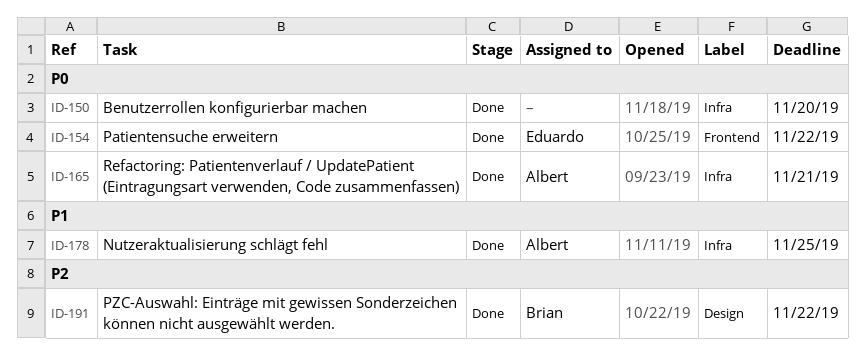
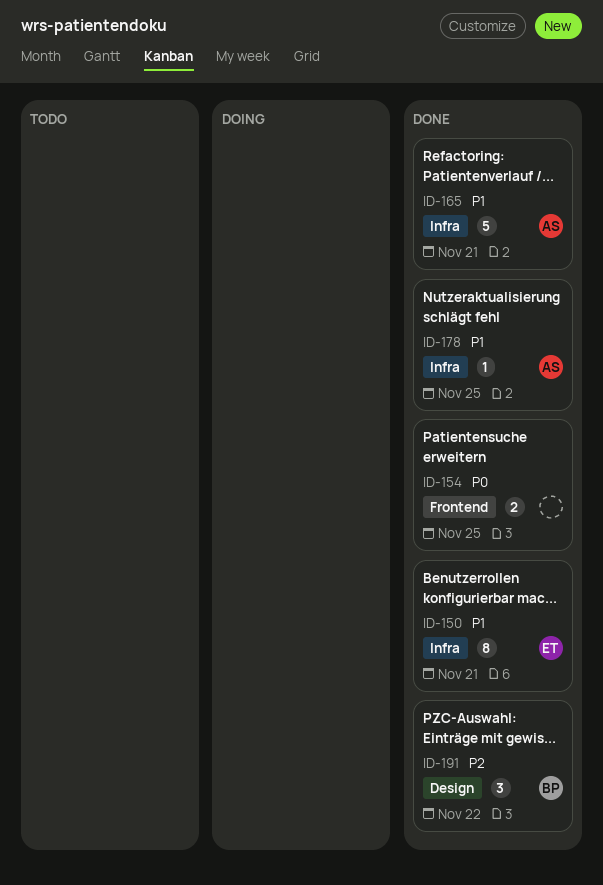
ID-150, owner: none -> Eduardo
ID-150, priority: P0 -> P1
ID-150, due: Nov 20 -> Nov 21
ID-154, owner: Eduardo -> none
ID-154, due: Nov 22 -> Nov 25
ID-165, priority: P0 -> P1

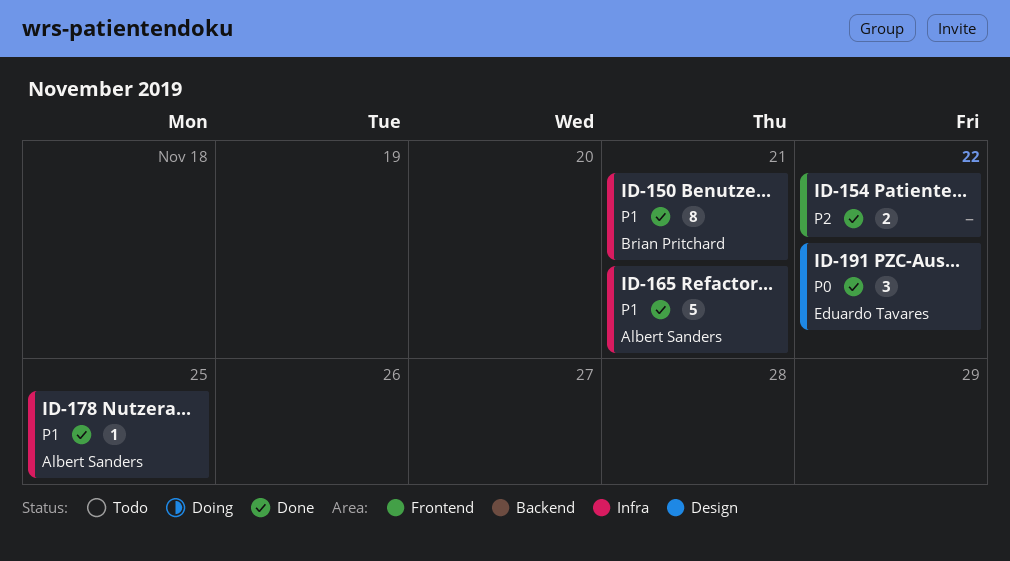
ID-150, owner: Eduardo Tavares -> Brian Pritchard
ID-154, priority: P0 -> P2
ID-154, due: Nov 25 -> Nov 22
ID-191, owner: Brian Pritchard -> Eduardo Tavares
ID-191, priority: P2 -> P0

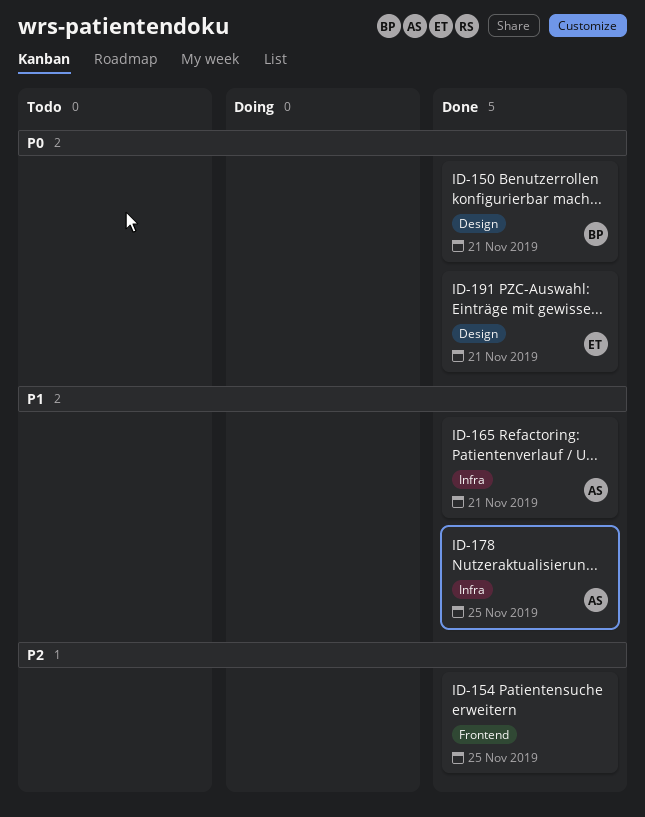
ID-150, priority: P1 -> P0
ID-150, label: Infra -> Design
ID-154, due: Nov 22 -> Nov 25
ID-191, due: Nov 22 -> Nov 21

